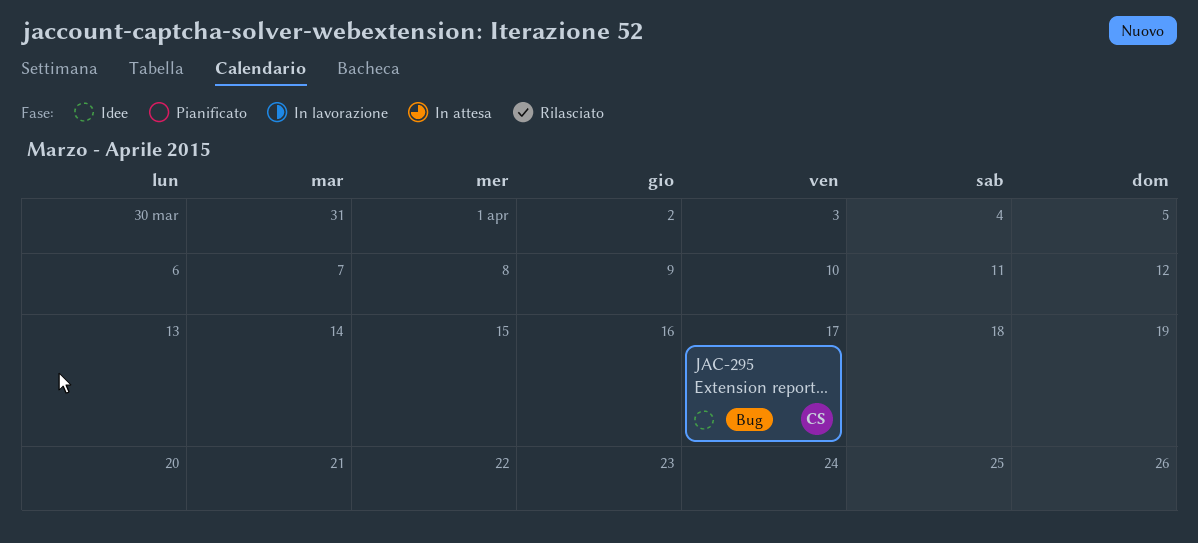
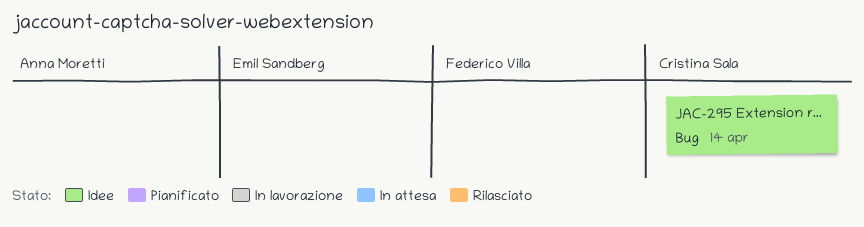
JAC-295, due: Apr 17 -> Apr 14

